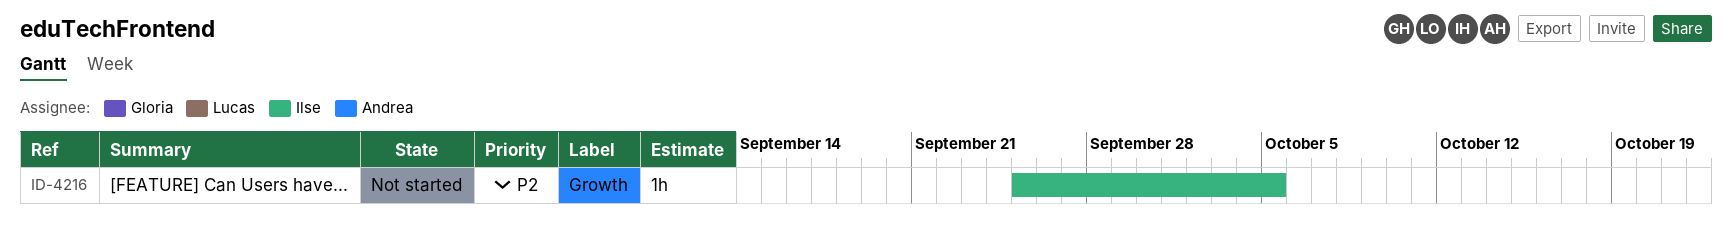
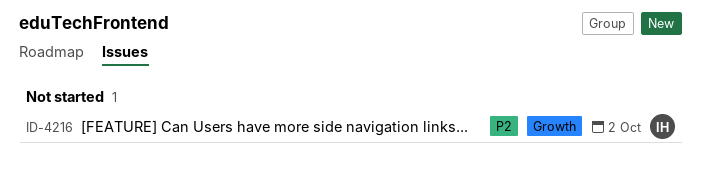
ID-4216, due: Oct 5 -> Oct 2

